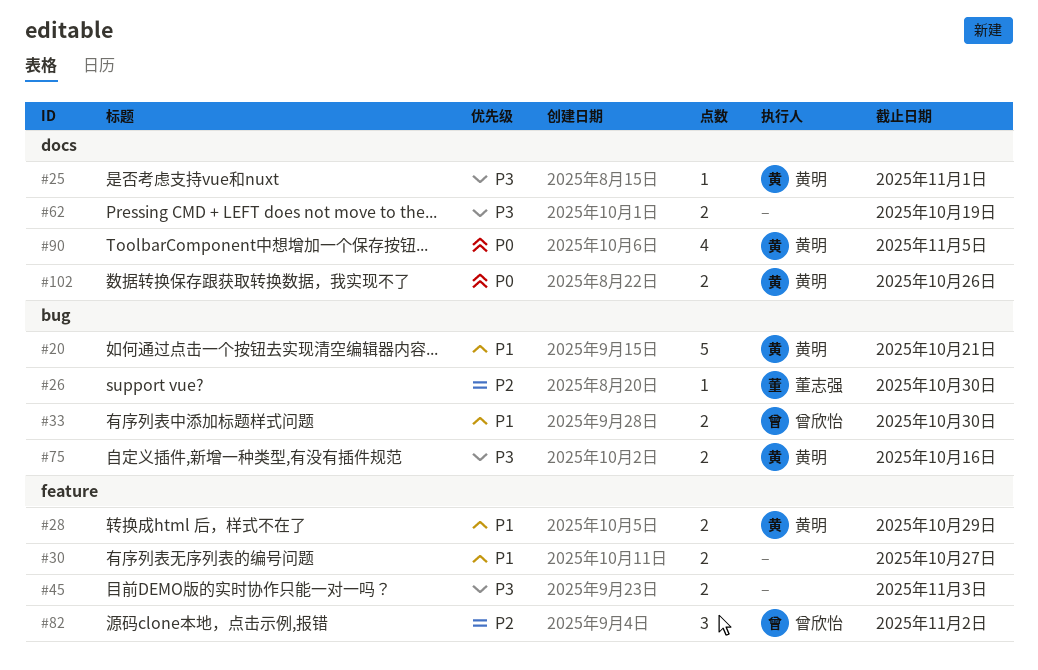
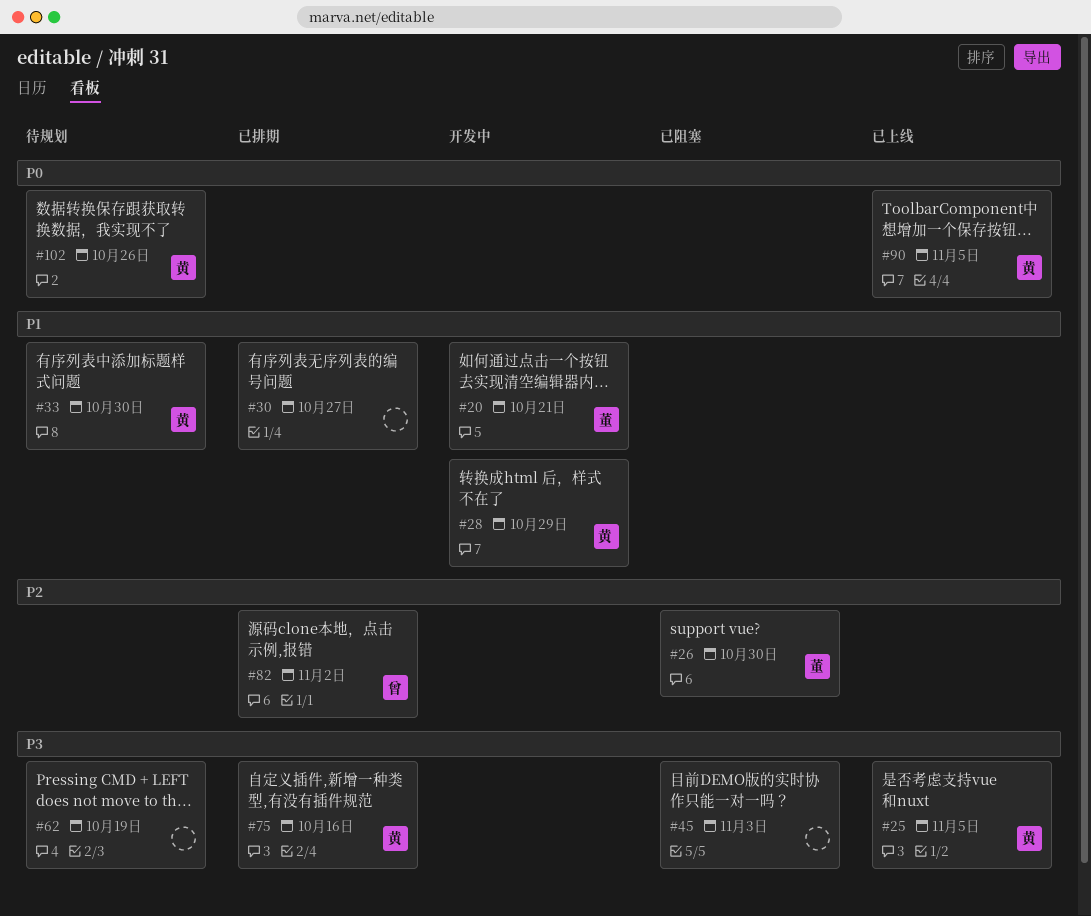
#20, owner: 黄明 -> 董志强
#25, due: Nov 1 -> Nov 5
#33, owner: 曾欣怡 -> 黄明

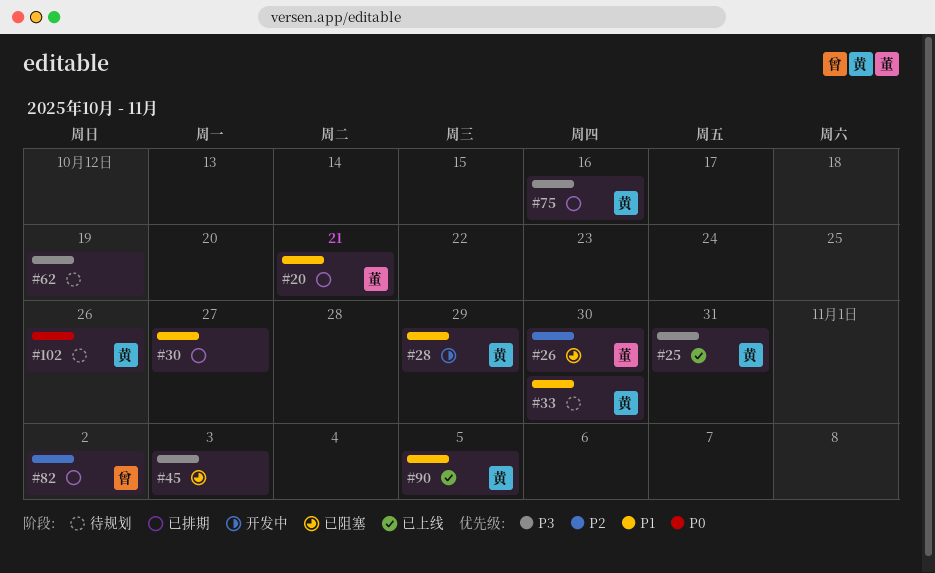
#20, status: 开发中 -> 已排期
#25, due: Nov 5 -> Oct 31
#90, priority: P0 -> P1

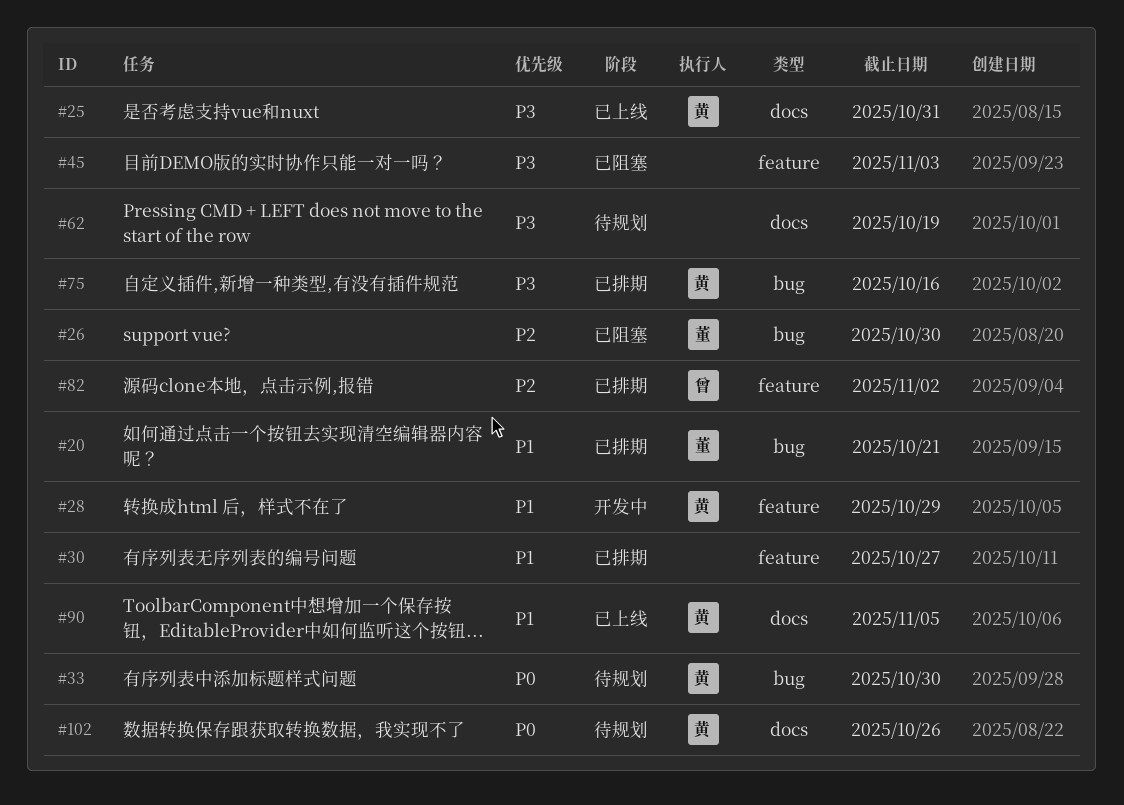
#33, priority: P1 -> P0

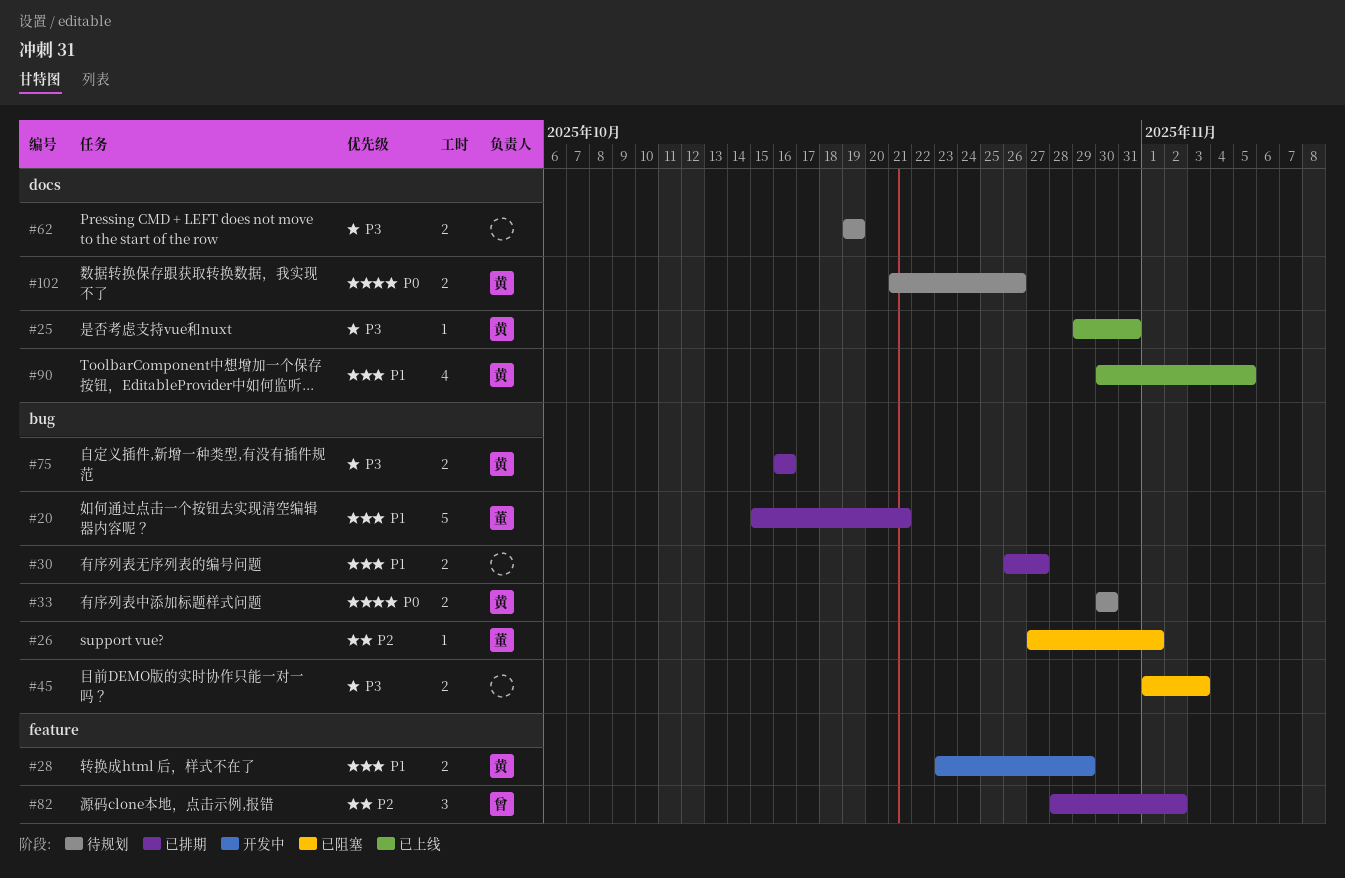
#26, due: Oct 30 -> Nov 1
#30, label: feature -> bug
#45, label: feature -> bug

